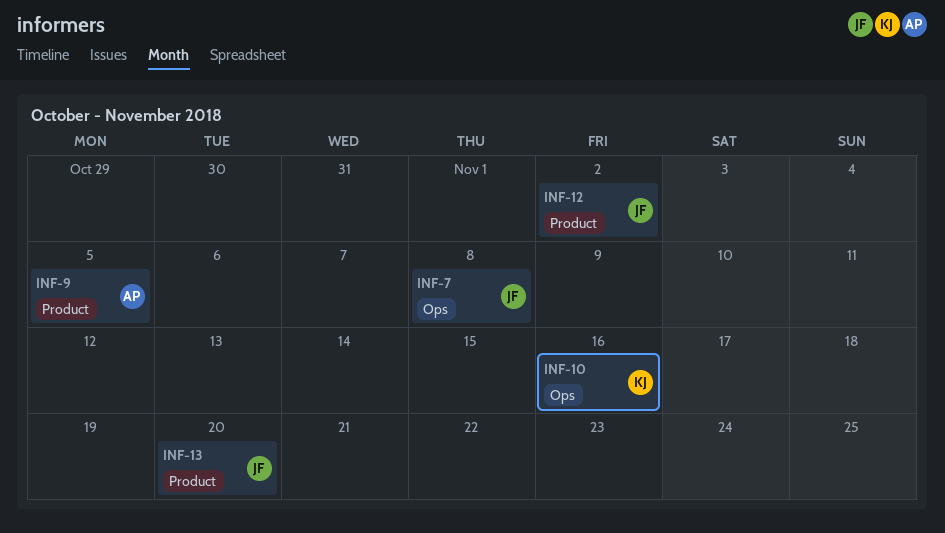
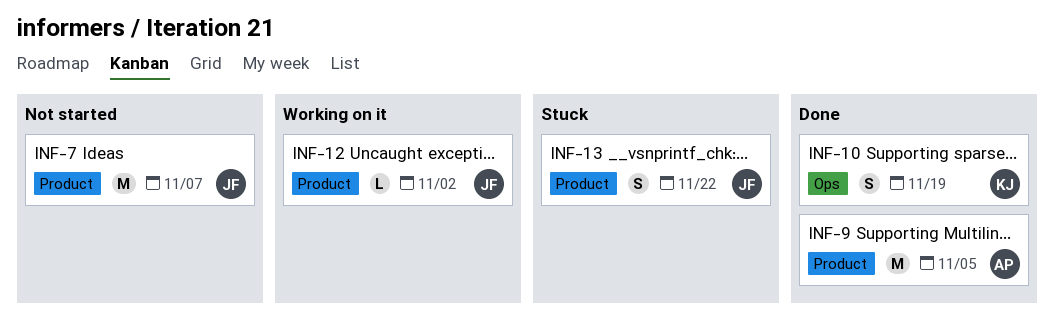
INF-7, label: Ops -> Product
INF-7, due: Nov 8 -> Nov 7
INF-10, due: Nov 16 -> Nov 19
INF-13, due: Nov 20 -> Nov 22

